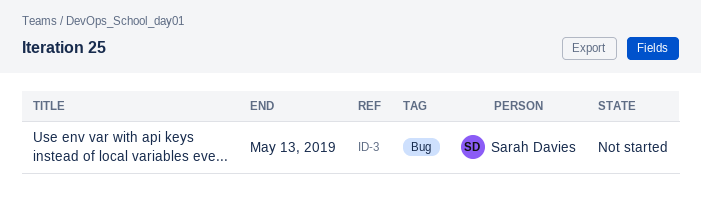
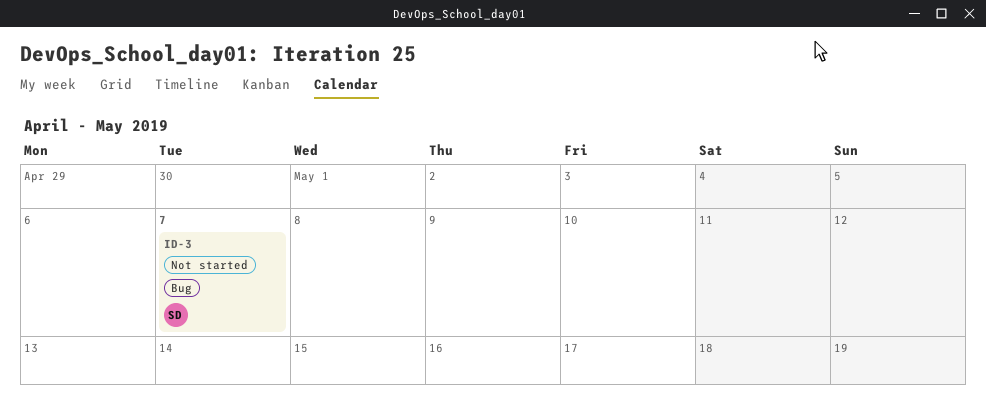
ID-3, due: May 13 -> May 7

